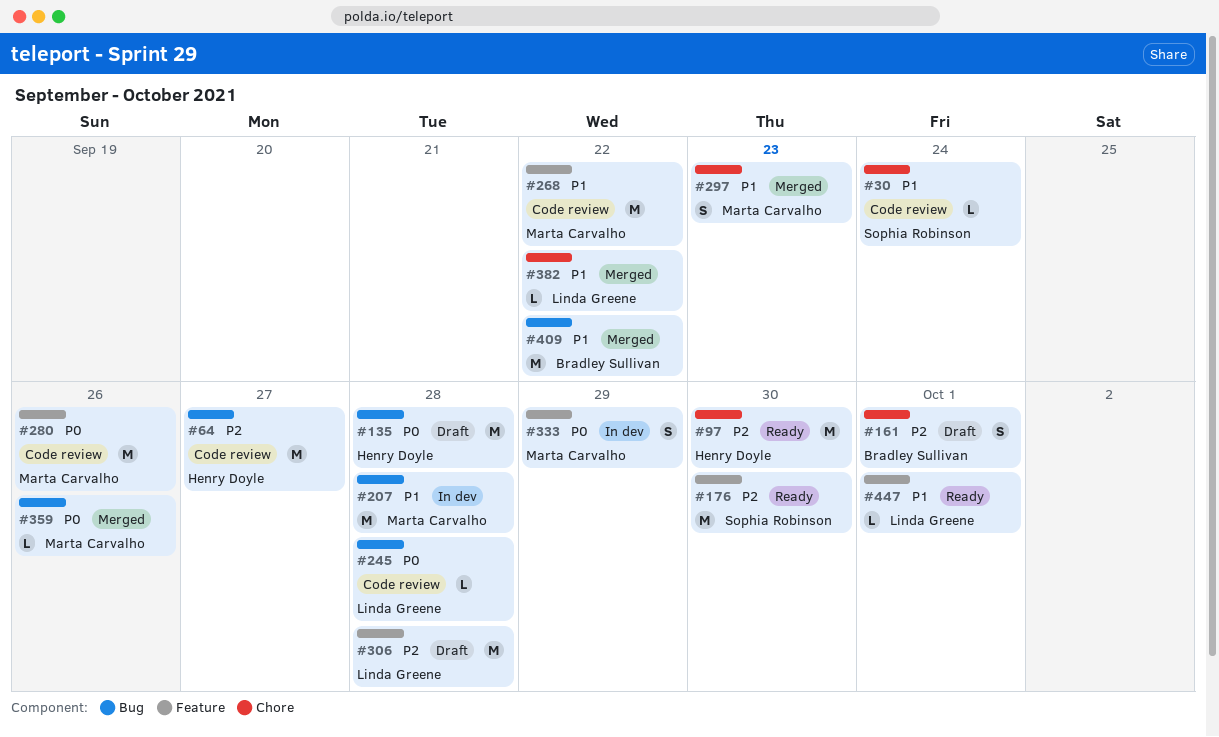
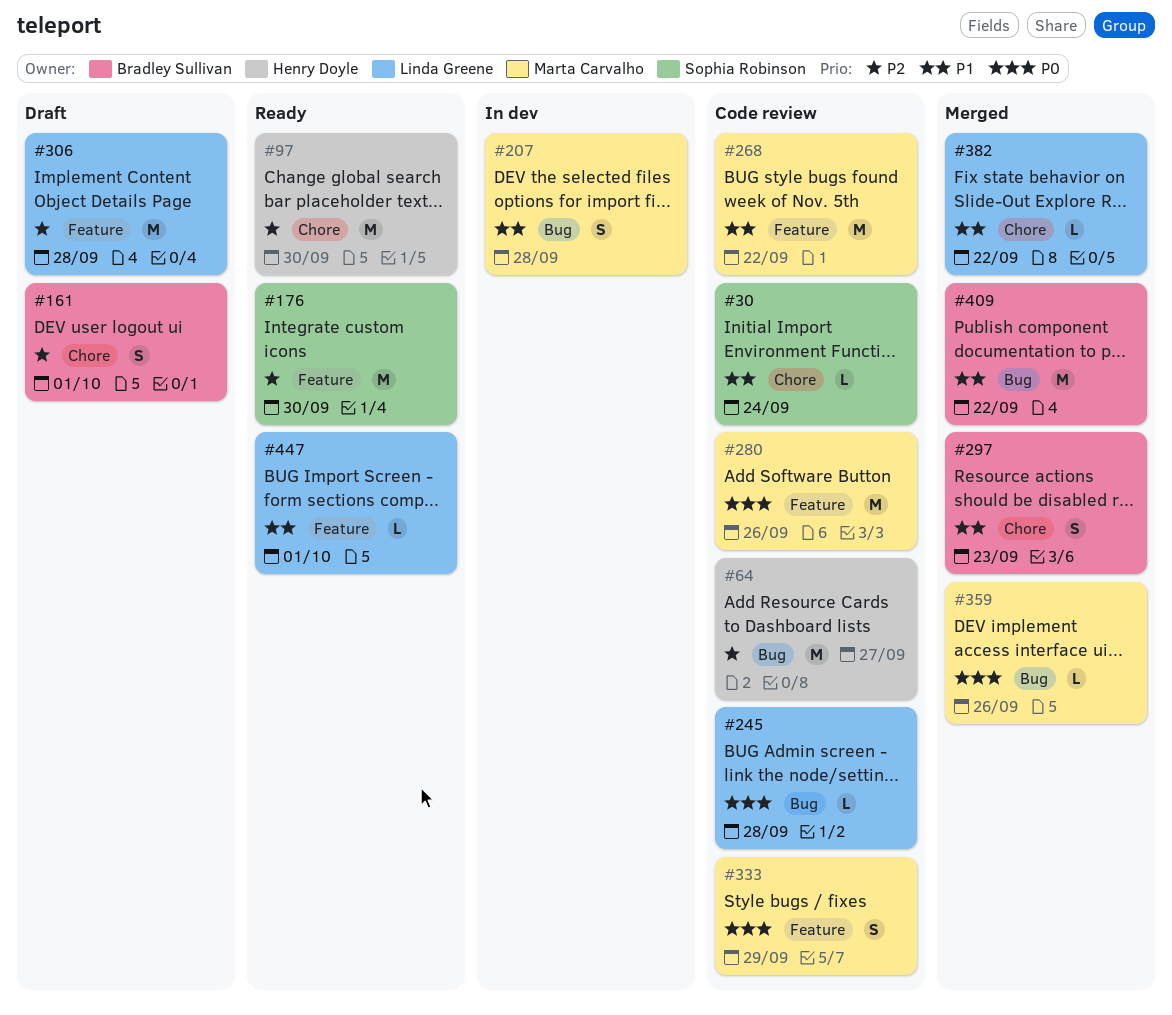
#135: present -> none
#207, estimate: M -> S
#297, owner: Marta Carvalho -> Bradley Sullivan
#333, status: In dev -> Code review

